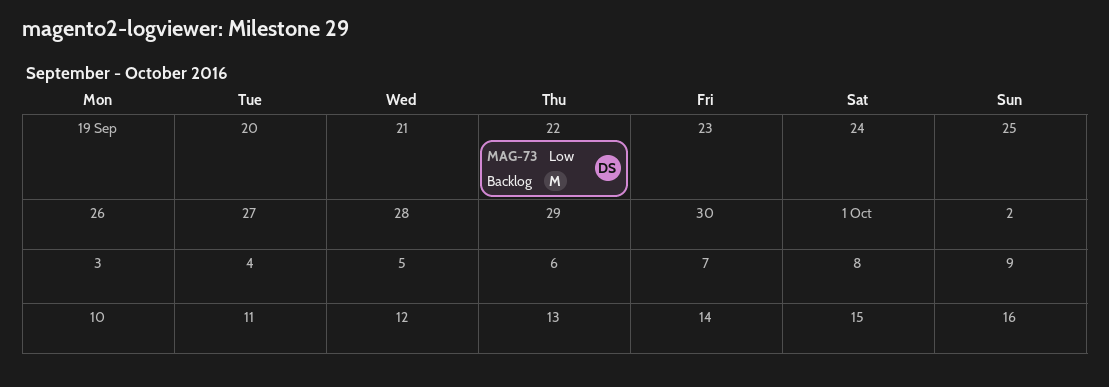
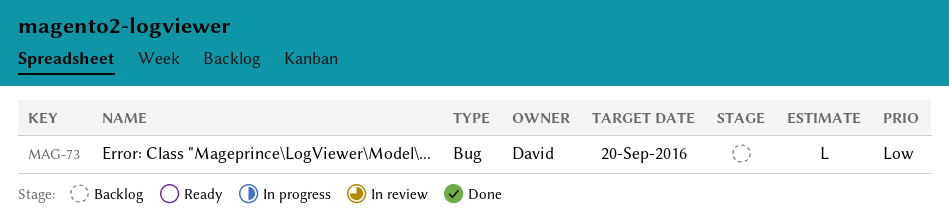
MAG-73, estimate: M -> L
MAG-73, due: Sep 22 -> Sep 20

